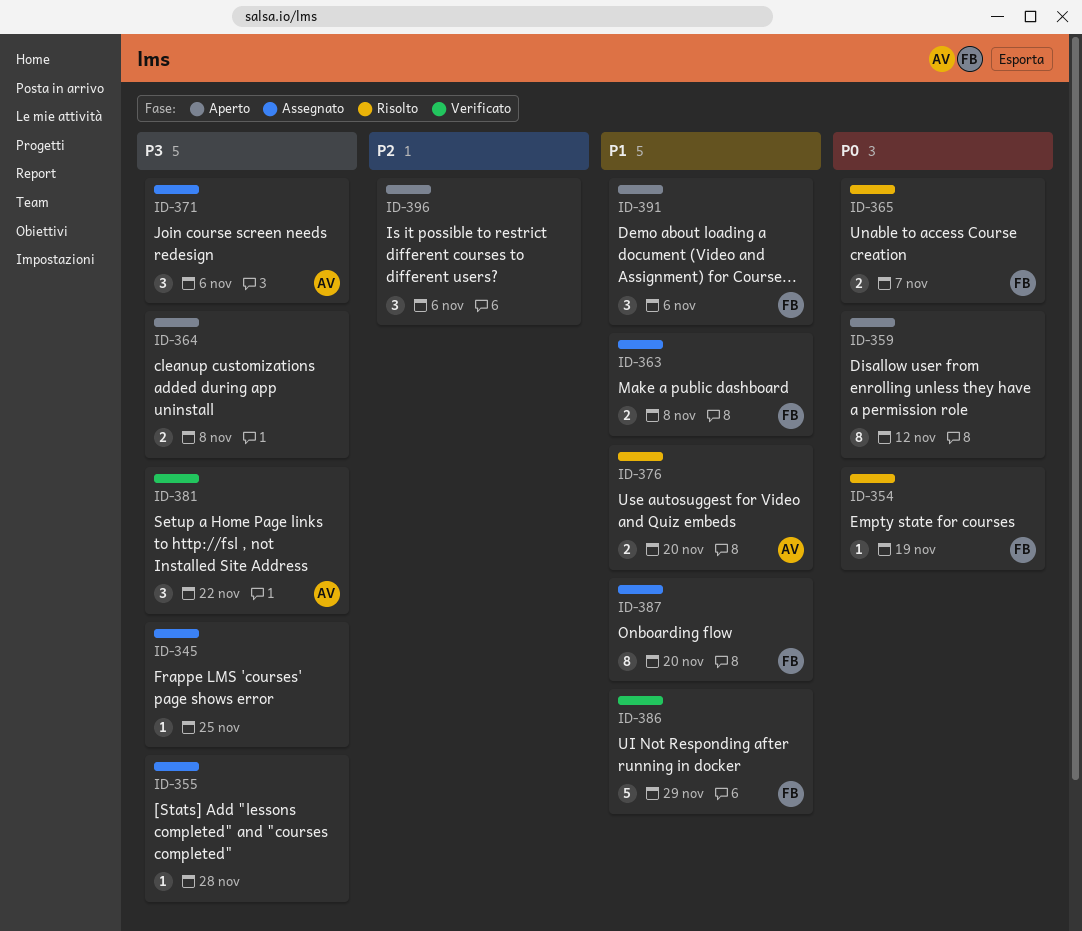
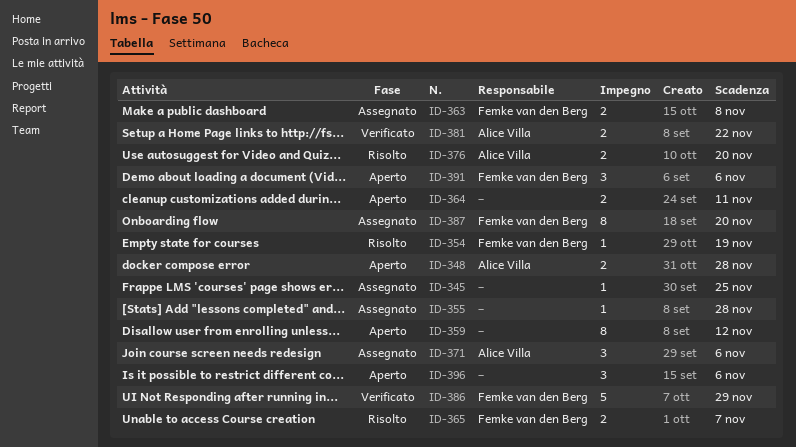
ID-348: none -> present
ID-364, due: Nov 8 -> Nov 11
ID-381, estimate: 3 -> 2

